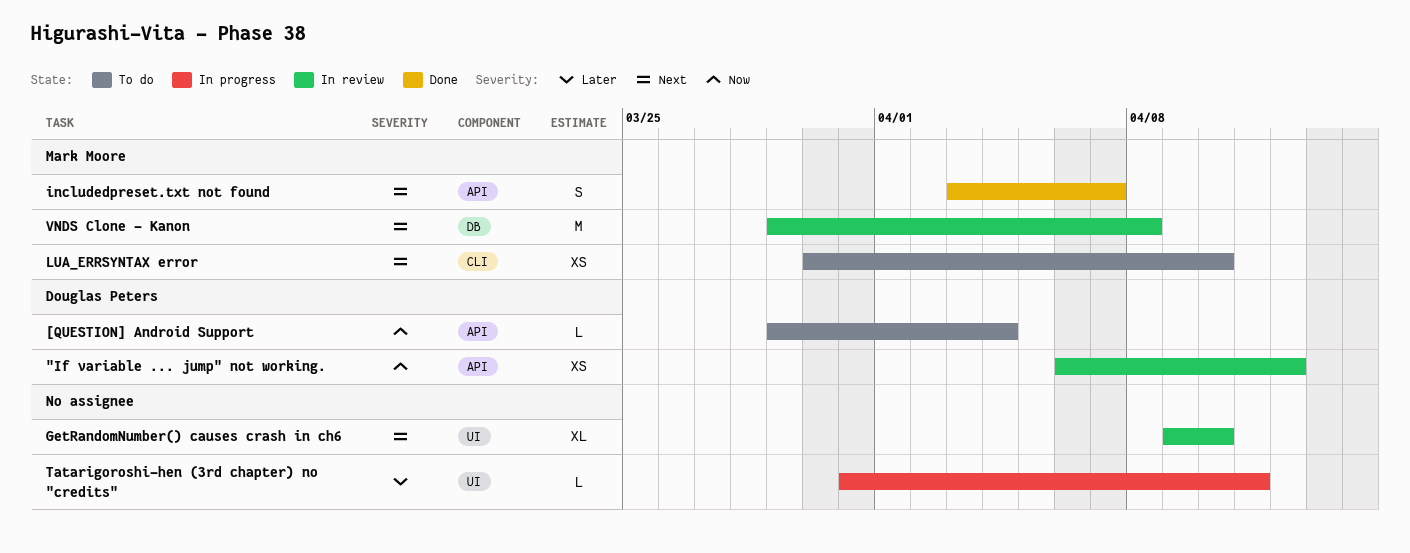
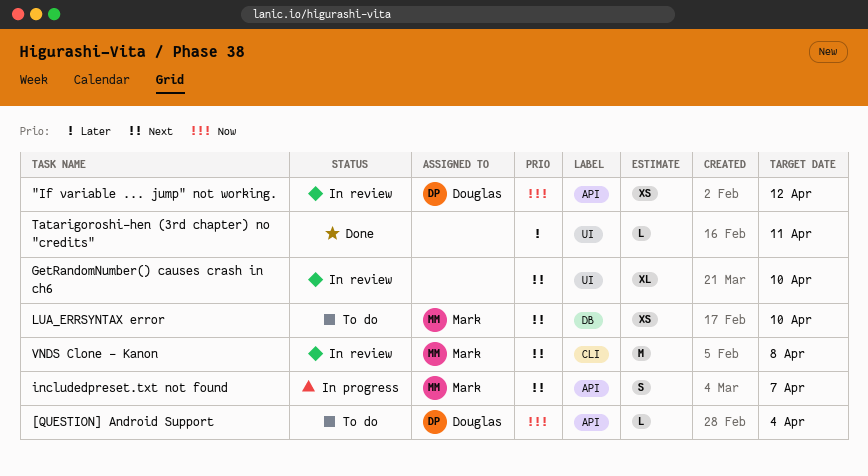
includedpreset.txt not found, status: Done -> In progress
LUA_ERRSYNTAX error, label: CLI -> DB
Tatarigoroshi-hen (3rd chapter) no "credits", status: In progress -> Done
VNDS Clone - Kanon, label: DB -> CLI

